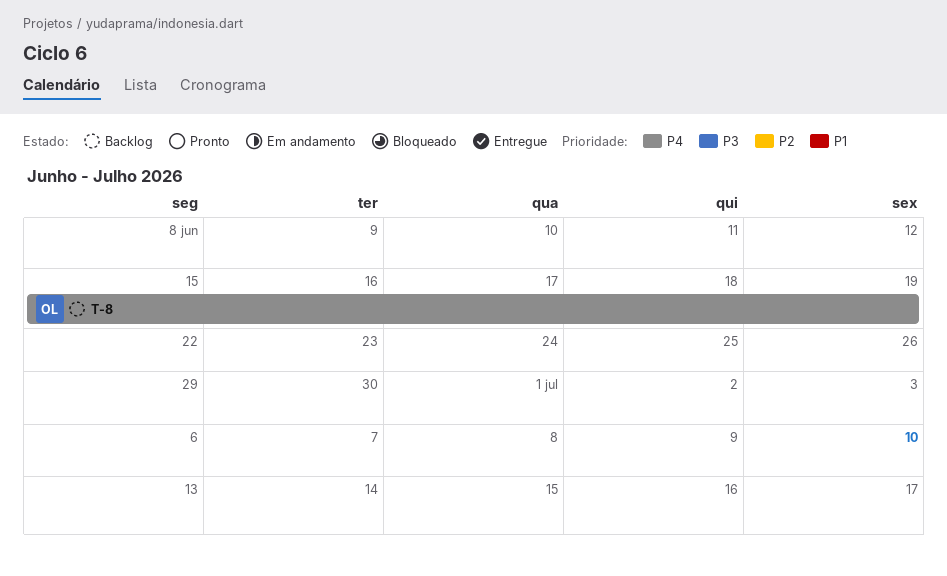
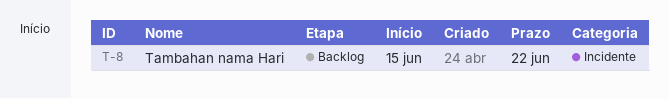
T-8, due: Jun 19 -> Jun 22

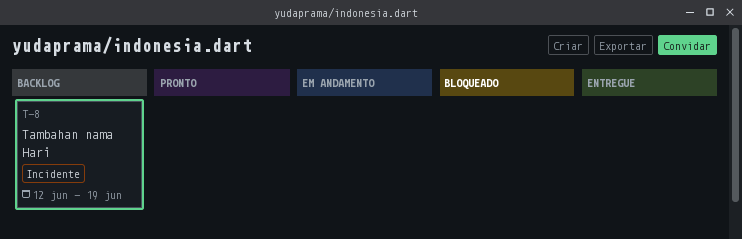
T-8, start: Jun 15 -> Jun 12
T-8, due: Jun 22 -> Jun 19

